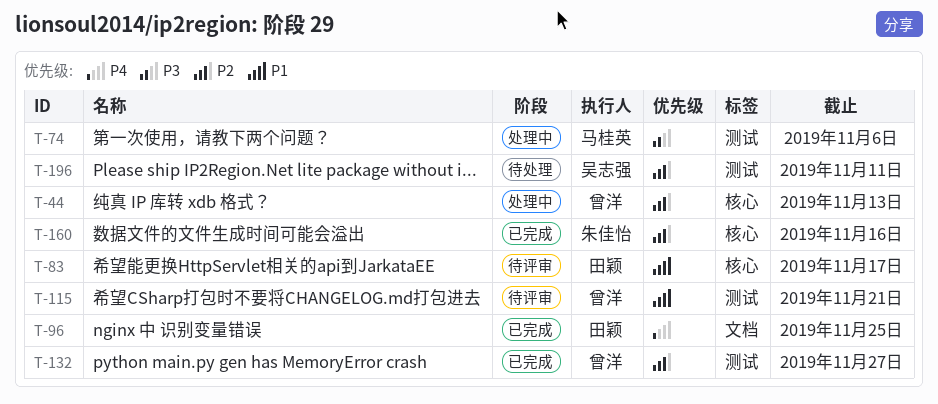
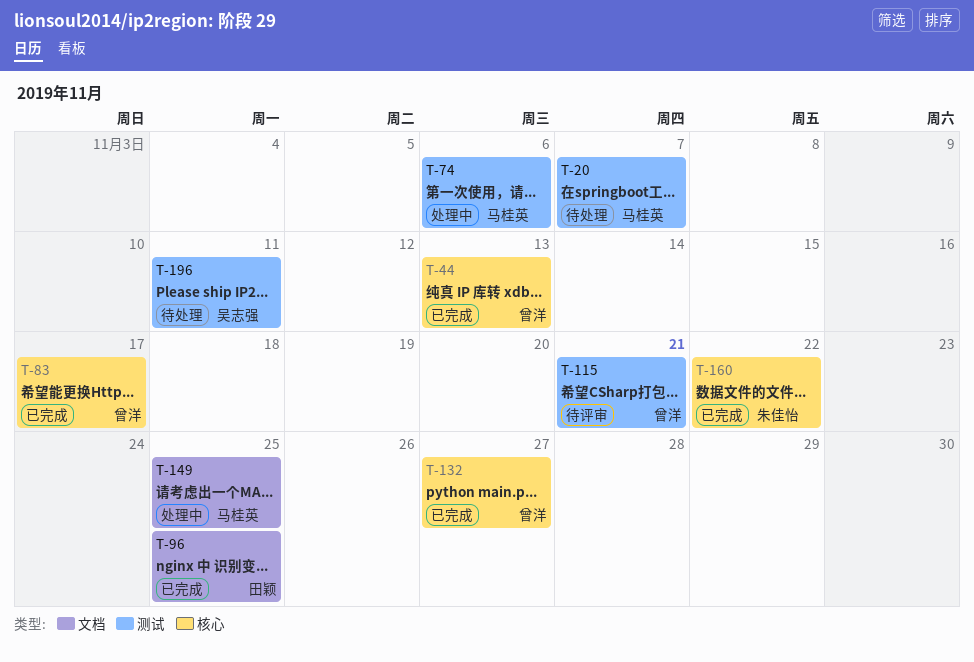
T-20: none -> present
T-44, status: 处理中 -> 已完成
T-83, status: 待评审 -> 已完成
T-83, owner: 田颖 -> 曾洋
T-132, label: 测试 -> 核心
T-149: none -> present
T-160, due: Nov 16 -> Nov 22

